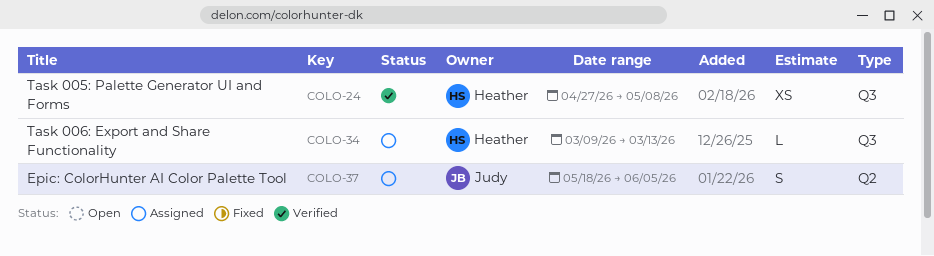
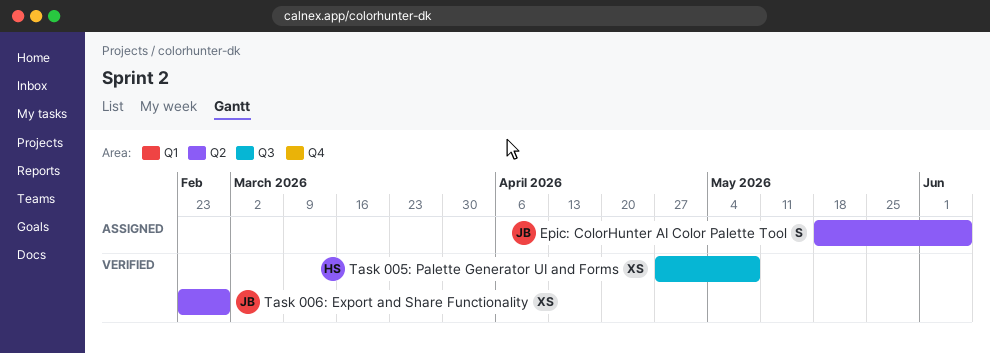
Task 006: Export and Share Functionality, status: Assigned -> Verified
Task 006: Export and Share Functionality, owner: Heather -> Judy
Task 006: Export and Share Functionality, label: Q3 -> Q2
Task 006: Export and Share Functionality, estimate: L -> XS
Task 006: Export and Share Functionality, start: Mar 9 -> Feb 23
Task 006: Export and Share Functionality, due: Mar 13 -> Feb 27

